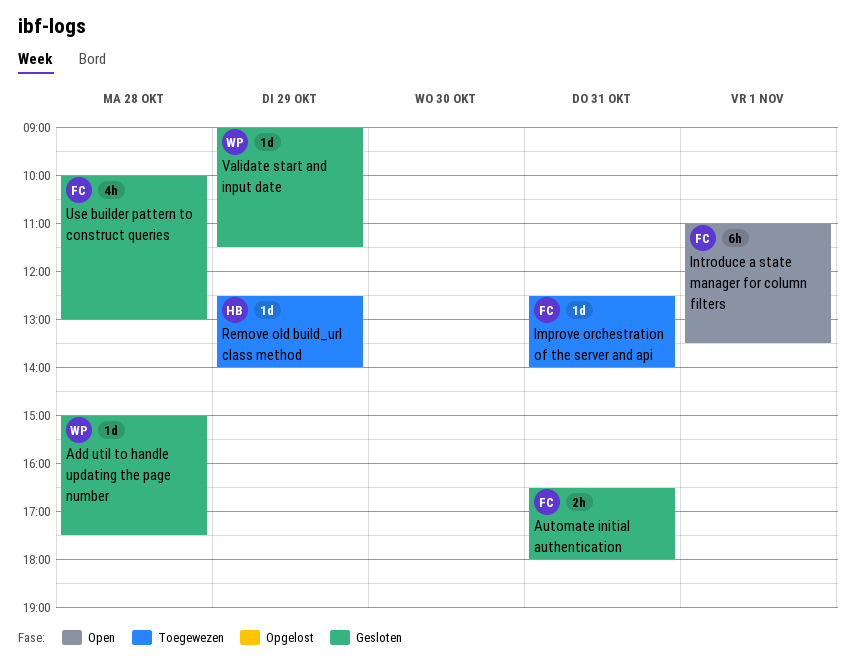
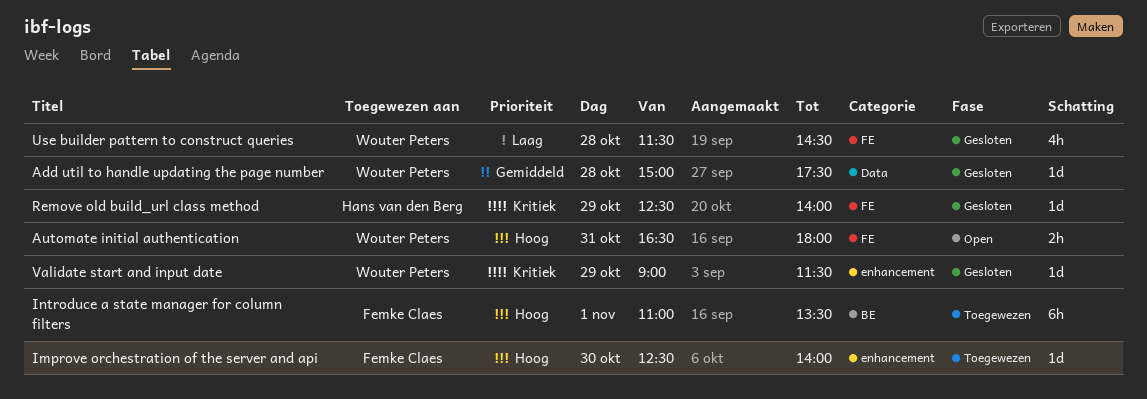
Automate initial authentication, status: Gesloten -> Open
Automate initial authentication, owner: Femke Claes -> Wouter Peters
Improve orchestration of the server and api, day: Oct 31 -> Oct 30
Introduce a state manager for column filters, status: Open -> Toegewezen
Remove old build_url class method, status: Toegewezen -> Gesloten
Use builder pattern to construct queries, owner: Femke Claes -> Wouter Peters
Use builder pattern to construct queries, begins: 10:00 -> 11:30
Use builder pattern to construct queries, ends: 13:00 -> 14:30

